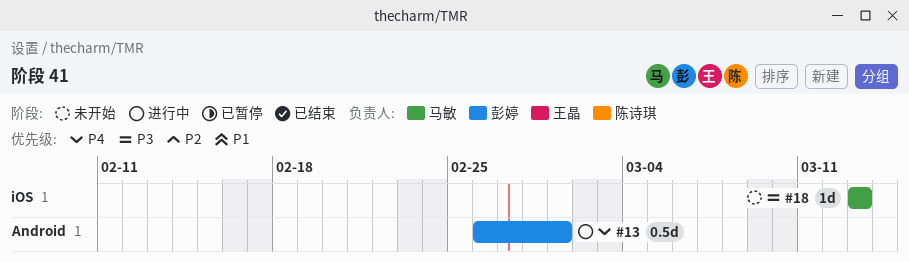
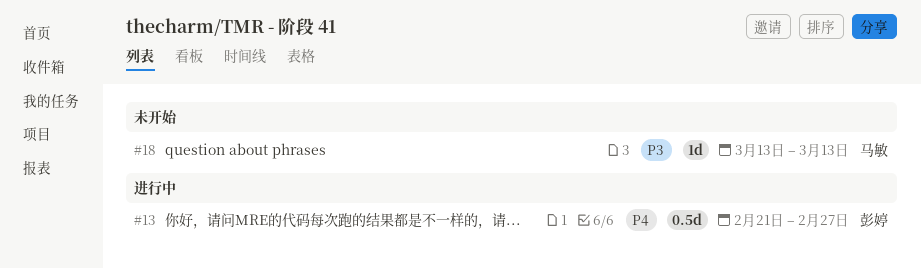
#13, start: Feb 26 -> Feb 21
#13, due: Mar 1 -> Feb 27

